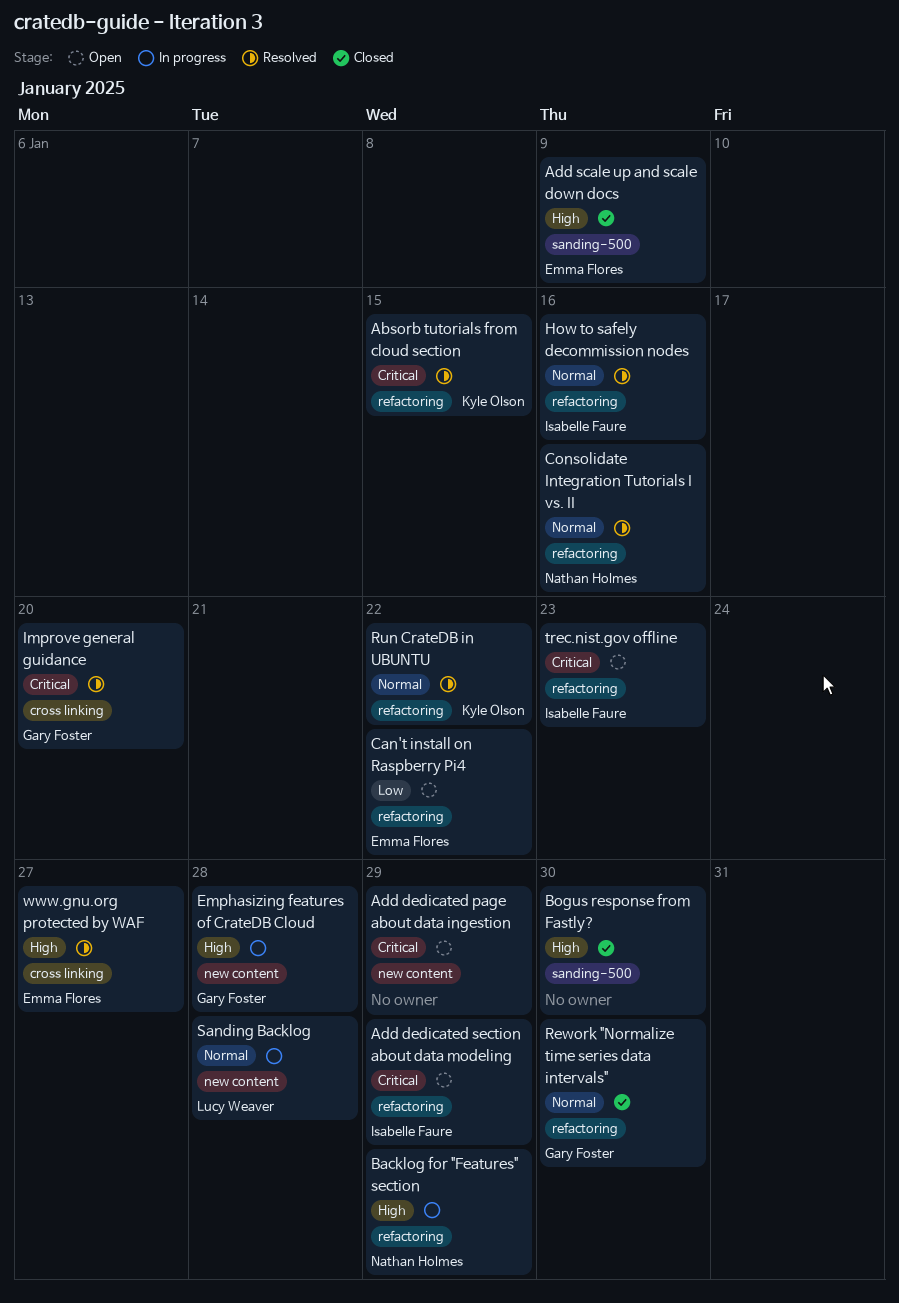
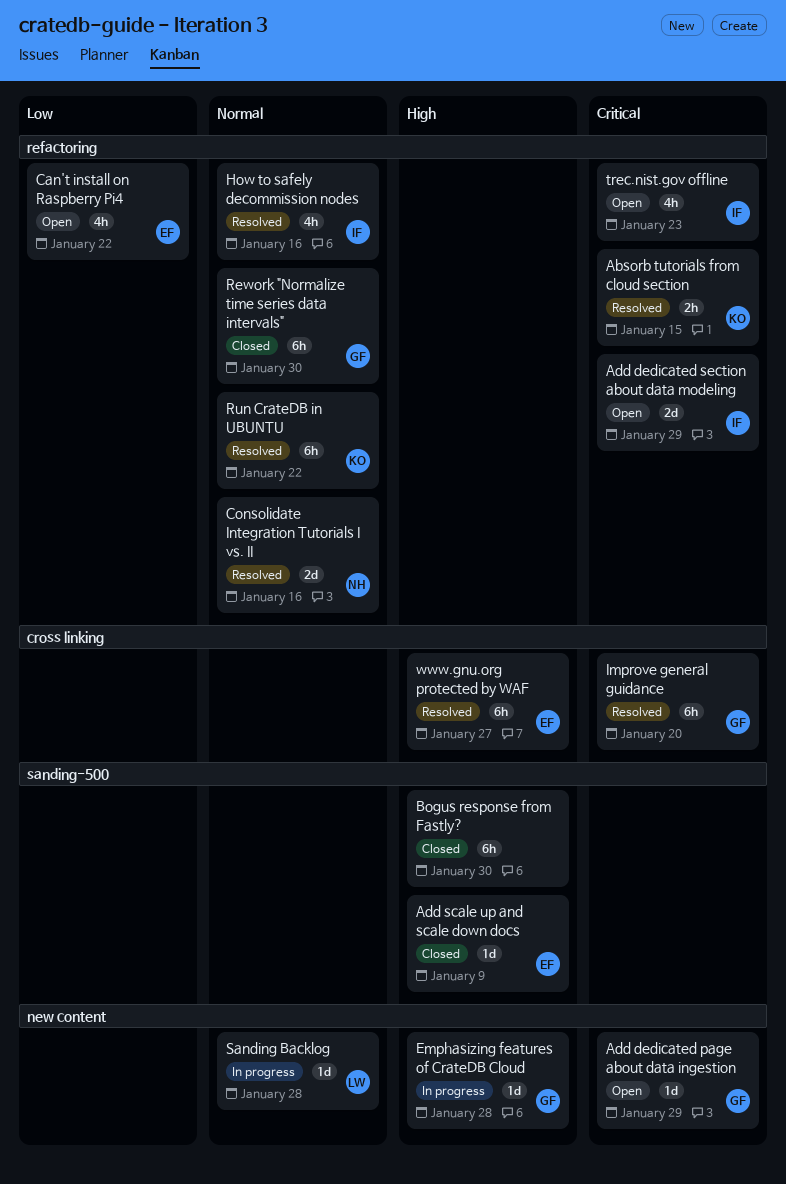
Add dedicated page about data ingestion, owner: none -> Gary Foster
Backlog for "Features" section: present -> none

